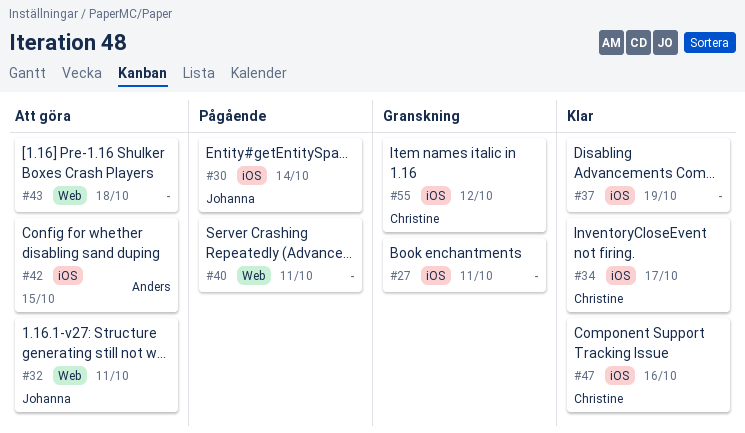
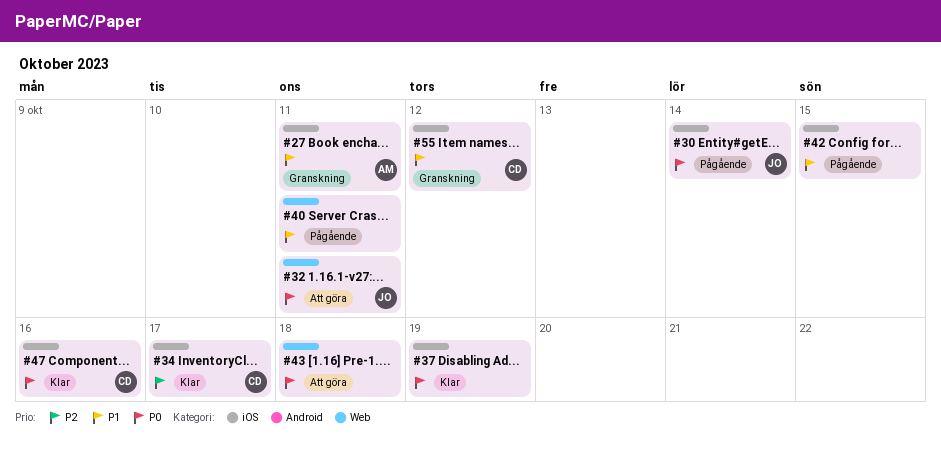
#27, owner: none -> Anders
#42, status: Att göra -> Pågående
#42, owner: Anders -> none

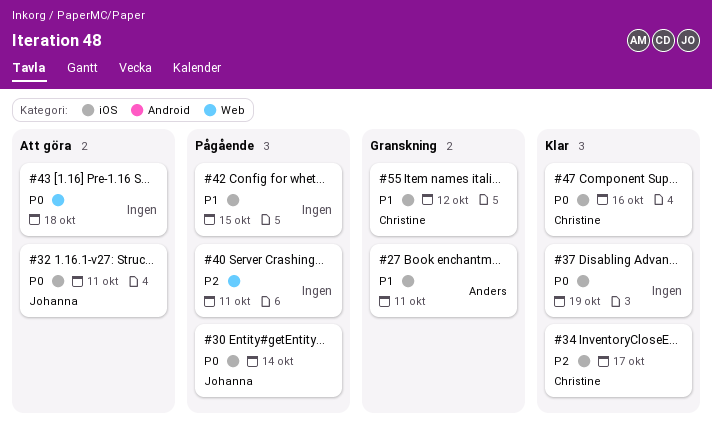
#32, label: Web -> iOS
#40, priority: P1 -> P2

